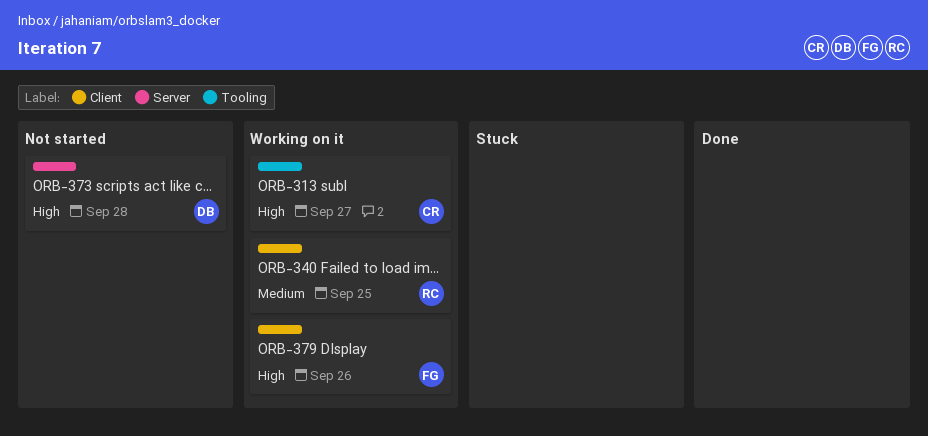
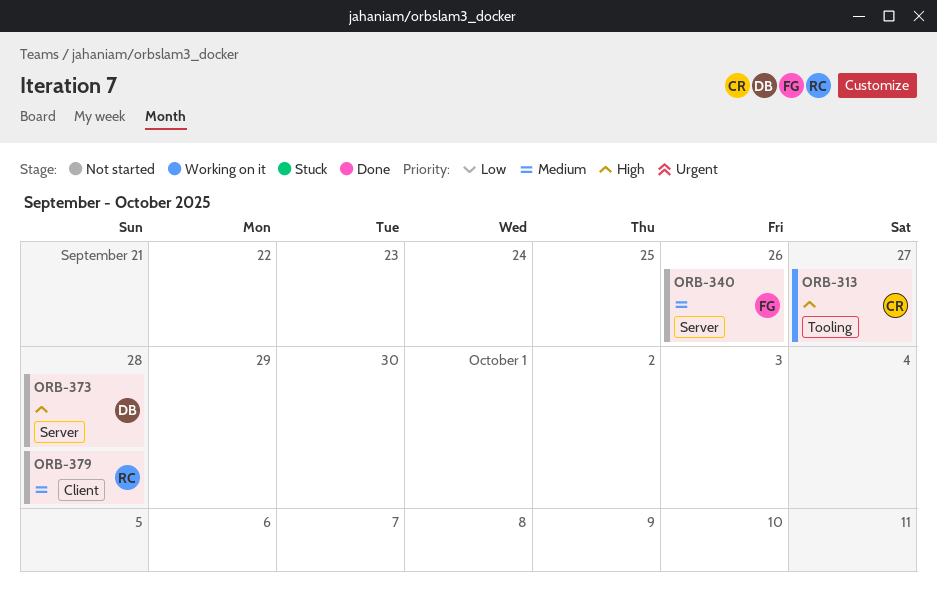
ORB-340, status: Working on it -> Not started
ORB-340, owner: RC -> FG
ORB-340, label: Client -> Server
ORB-340, due: Sep 25 -> Sep 26
ORB-379, status: Working on it -> Not started
ORB-379, owner: FG -> RC
ORB-379, priority: High -> Medium
ORB-379, due: Sep 26 -> Sep 28

